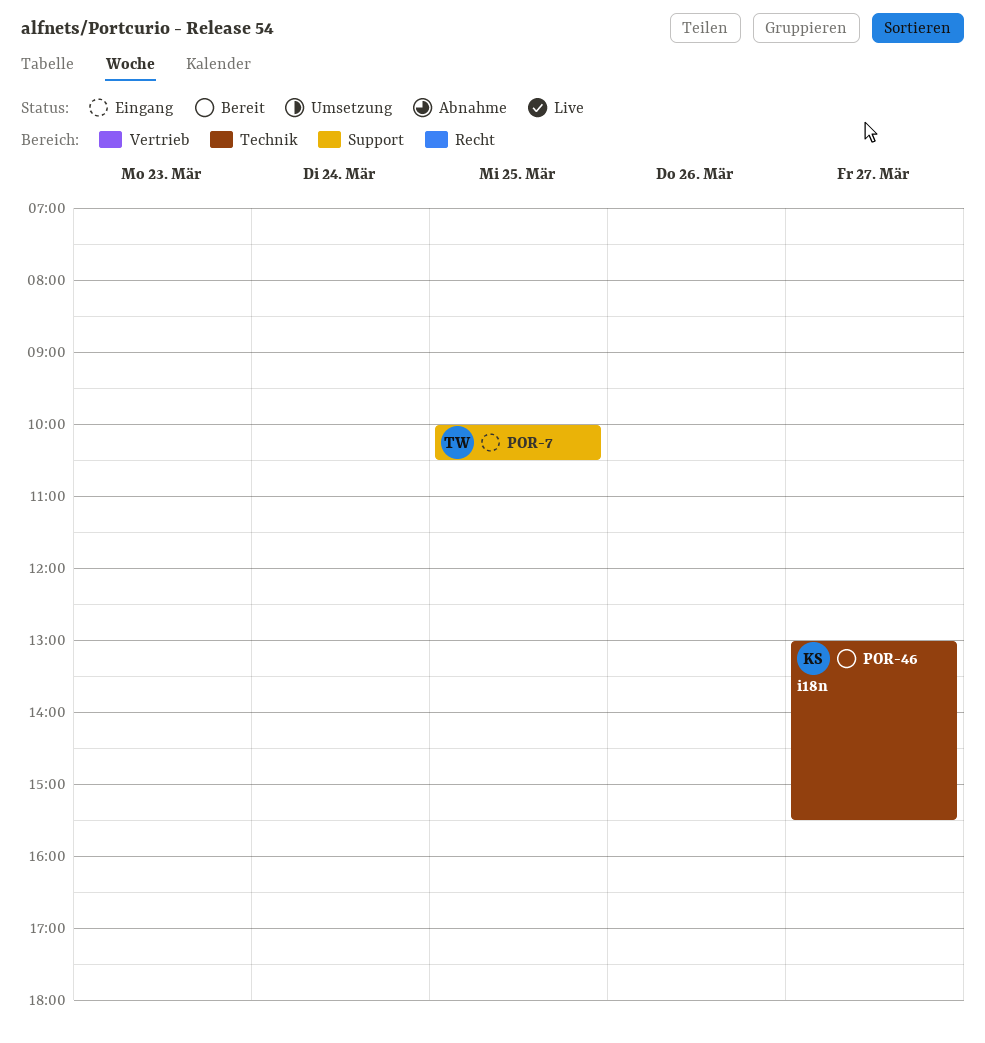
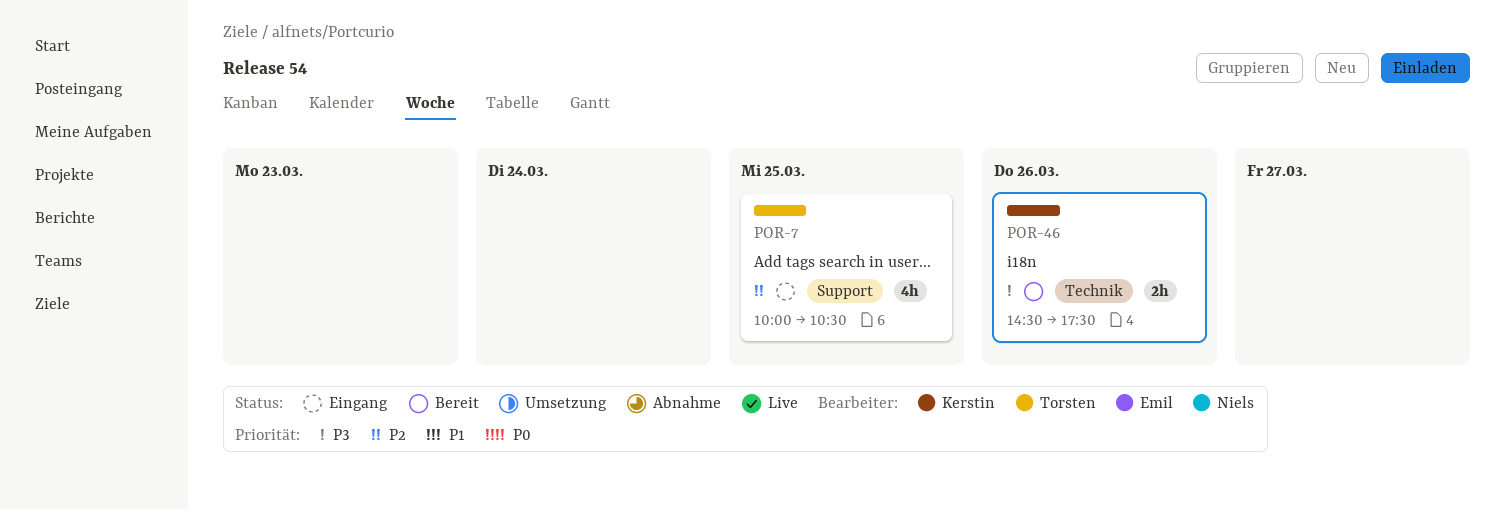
POR-46, day: Mar 27 -> Mar 26
POR-46, begins: 13:00 -> 14:30
POR-46, ends: 15:30 -> 17:30

